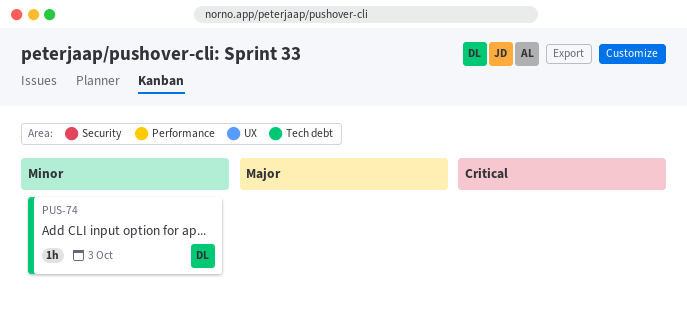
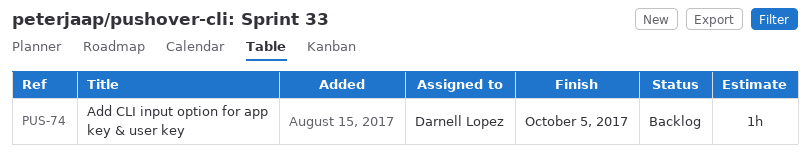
PUS-74, due: Oct 3 -> Oct 5

